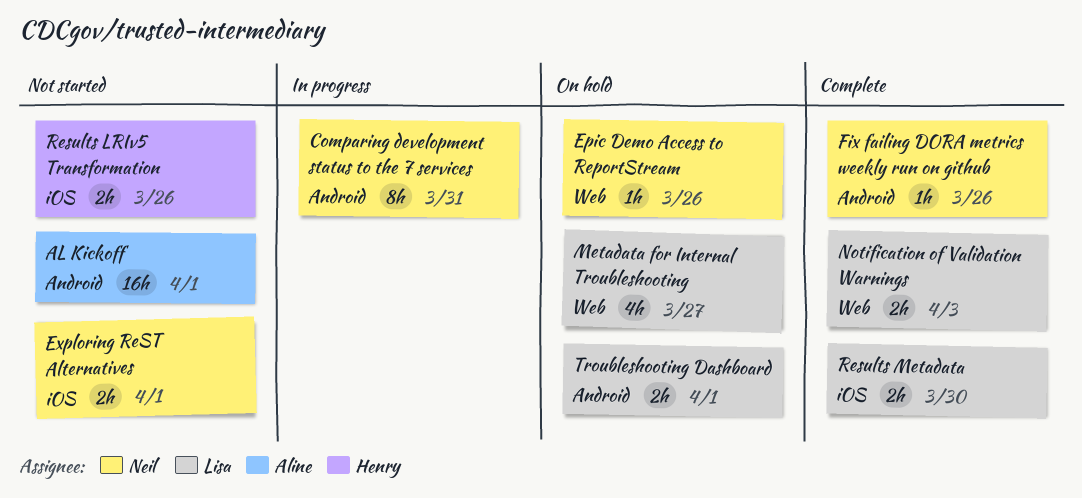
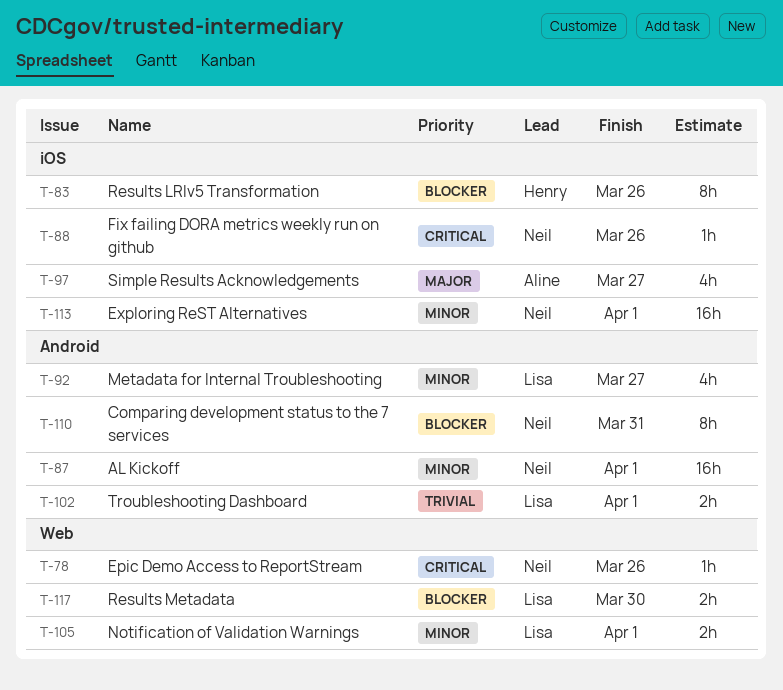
AL Kickoff, owner: Aline -> Neil
Exploring ReST Alternatives, estimate: 2h -> 16h
Fix failing DORA metrics weekly run on github, label: Android -> iOS
Metadata for Internal Troubleshooting, label: Web -> Android
Notification of Validation Warnings, due: Apr 3 -> Apr 1
Results LRIv5 Transformation, estimate: 2h -> 8h
Results Metadata, label: iOS -> Web
Simple Results Acknowledgements: none -> present

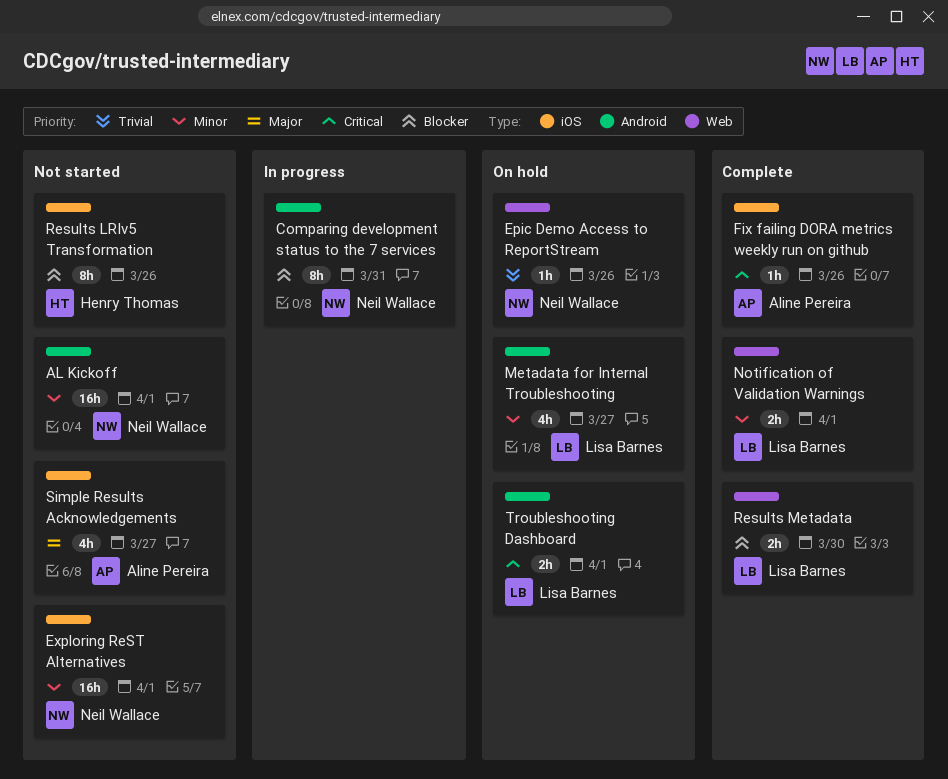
Epic Demo Access to ReportStream, priority: Critical -> Trivial
Fix failing DORA metrics weekly run on github, owner: Neil Wallace -> Aline Pereira
Troubleshooting Dashboard, priority: Trivial -> Critical

